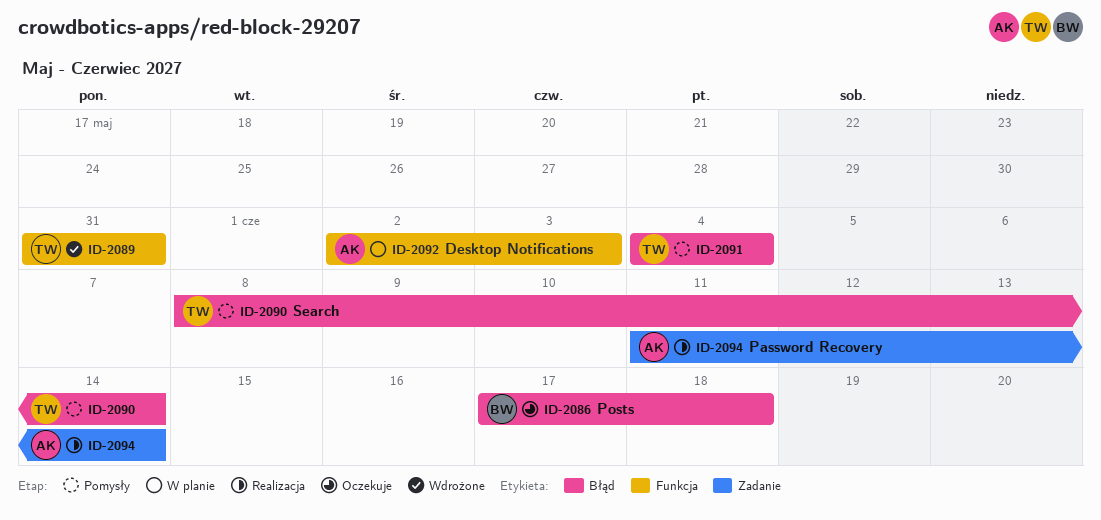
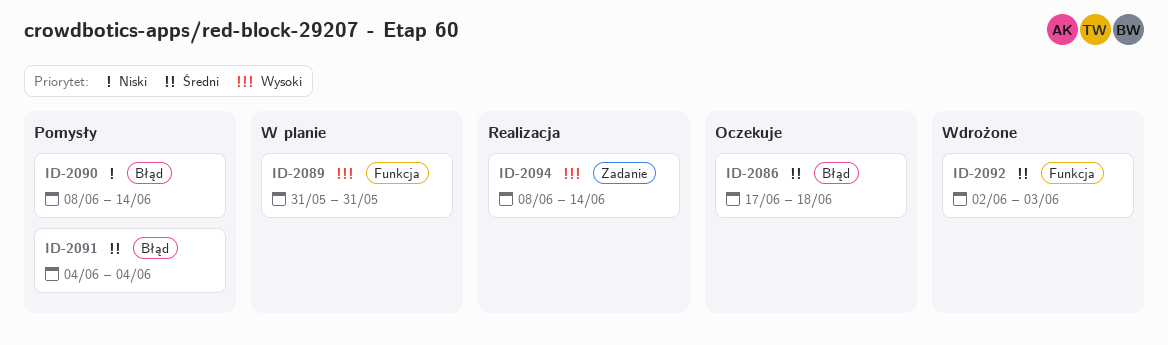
ID-2089, status: Wdrożone -> W planie
ID-2092, status: W planie -> Wdrożone
ID-2094, start: Jun 11 -> Jun 8

